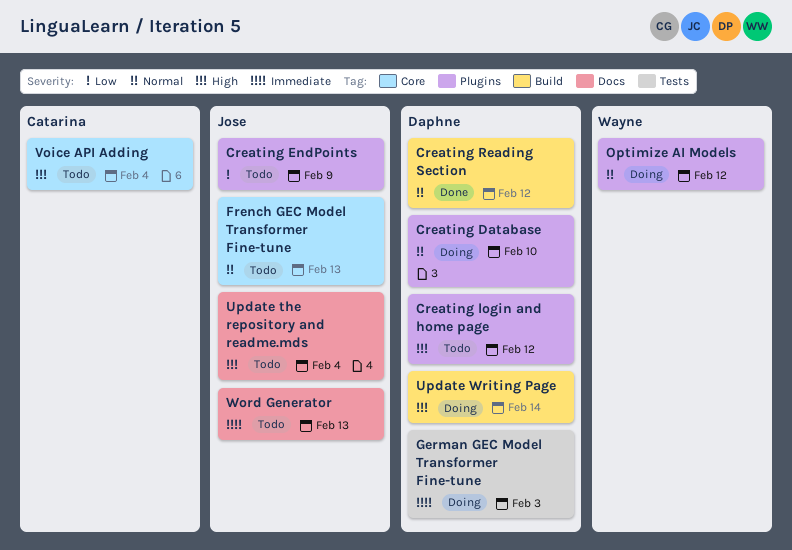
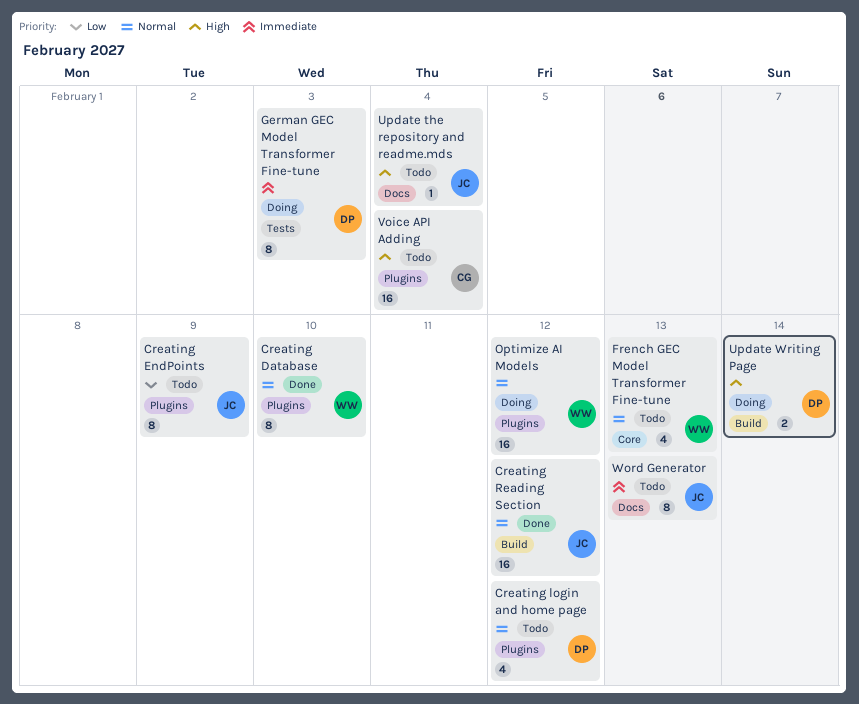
Creating Database, status: Doing -> Done
Creating Database, owner: Daphne -> Wayne
Creating login and home page, priority: High -> Normal
Creating Reading Section, owner: Daphne -> Jose
French GEC Model Transformer Fine-tune, owner: Jose -> Wayne
Voice API Adding, label: Core -> Plugins

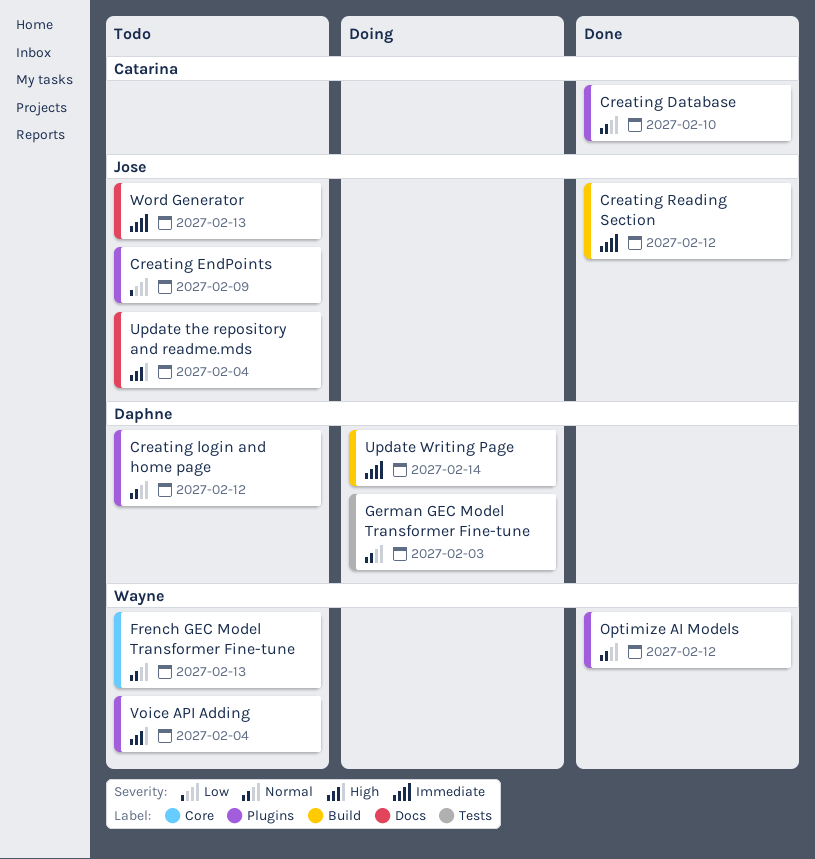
Creating Database, owner: Wayne -> Catarina
Creating Reading Section, priority: Normal -> Immediate
German GEC Model Transformer Fine-tune, priority: Immediate -> Normal
Optimize AI Models, status: Doing -> Done
Update Writing Page, priority: High -> Immediate
Voice API Adding, owner: Catarina -> Wayne

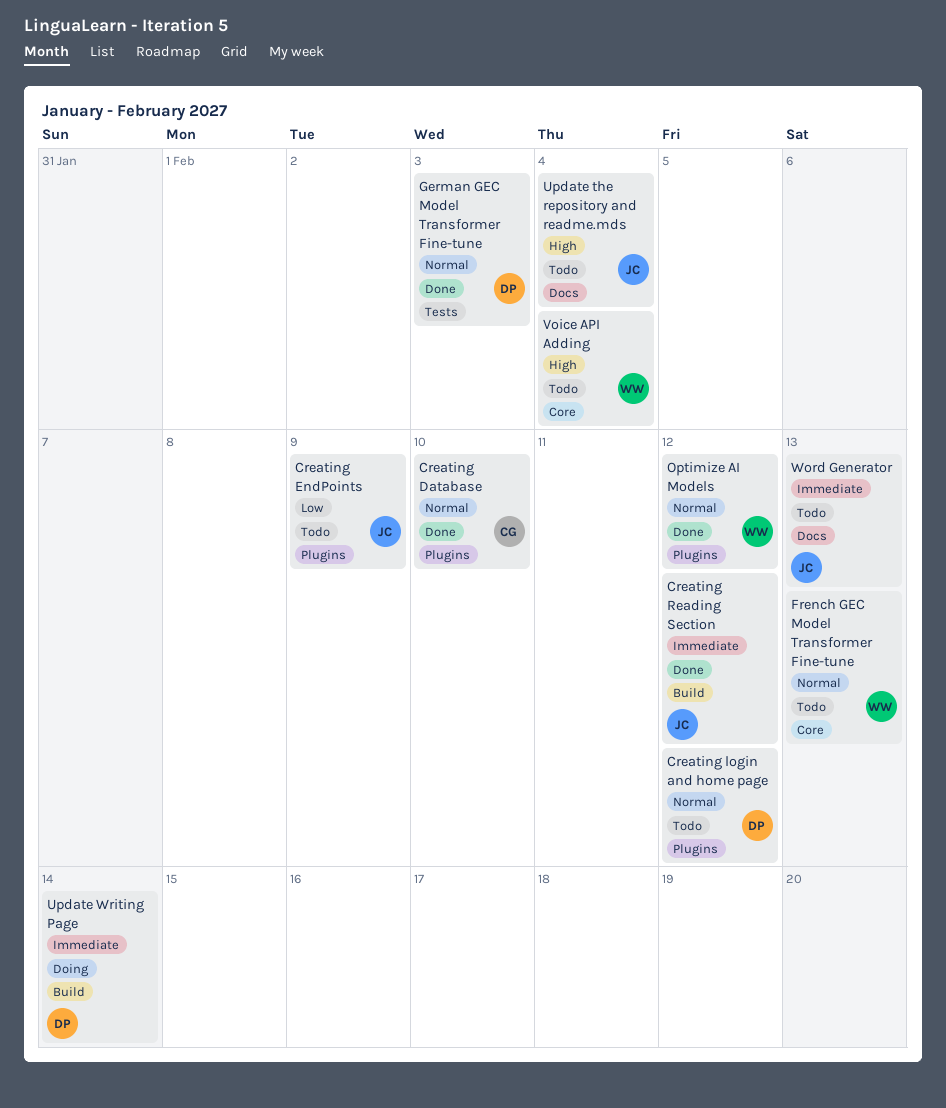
German GEC Model Transformer Fine-tune, status: Doing -> Done
Voice API Adding, label: Plugins -> Core

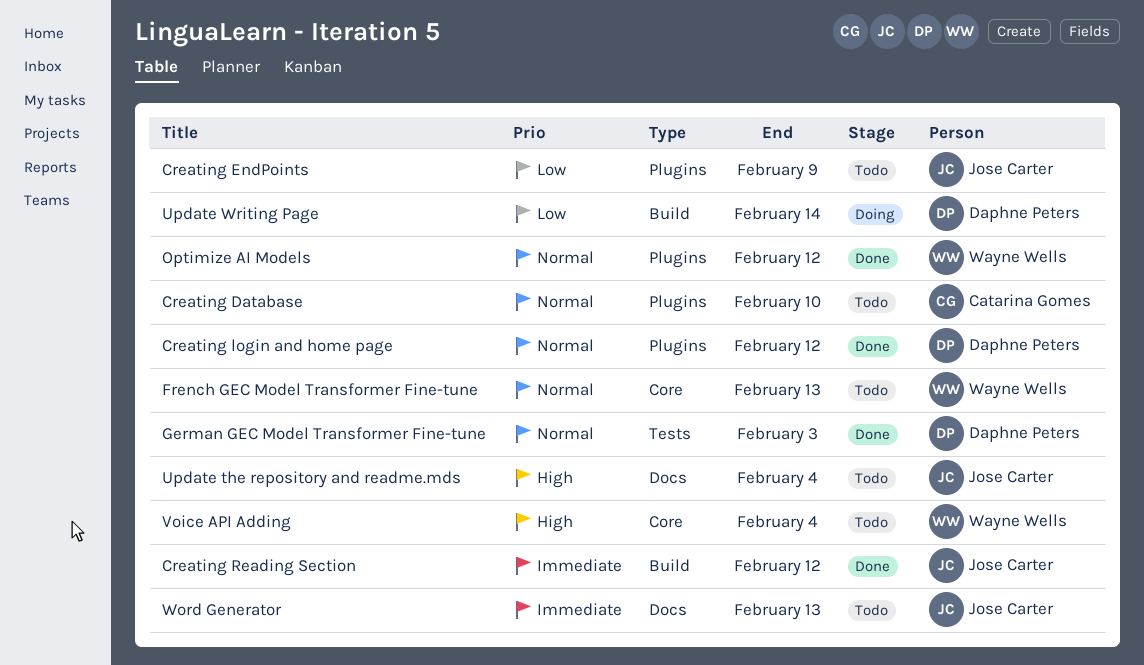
Creating Database, status: Done -> Todo
Creating login and home page, status: Todo -> Done
Update Writing Page, priority: Immediate -> Low

